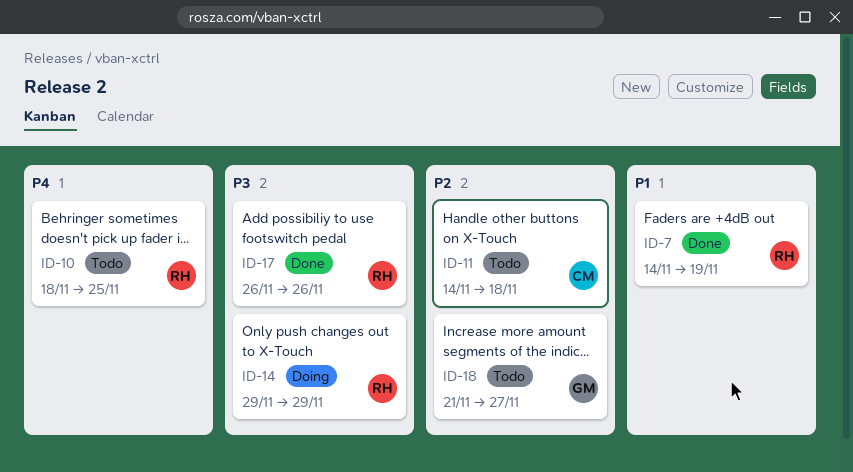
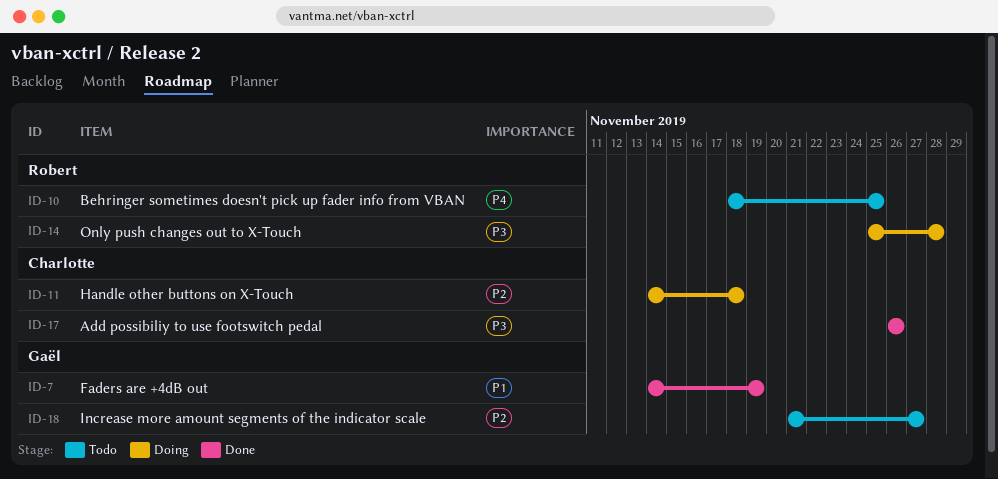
ID-7, owner: Robert -> Gaël
ID-11, status: Todo -> Doing
ID-14, start: Nov 29 -> Nov 25
ID-14, due: Nov 29 -> Nov 28
ID-17, owner: Robert -> Charlotte

